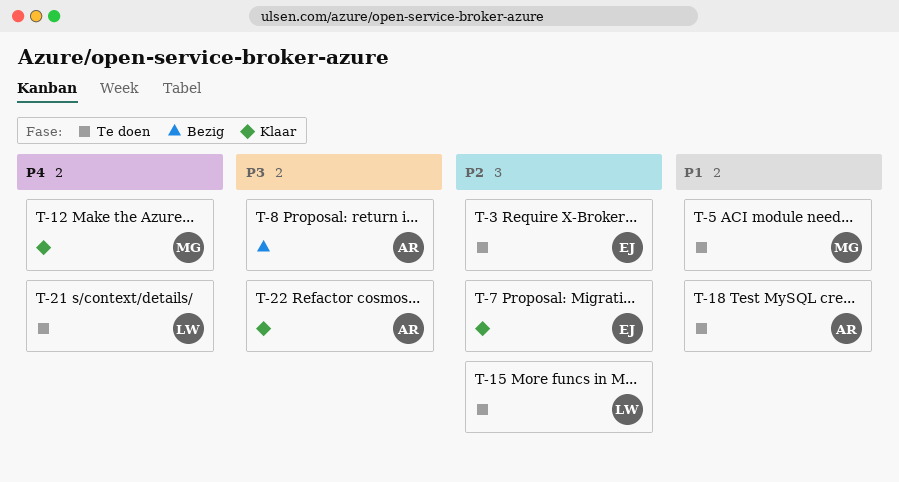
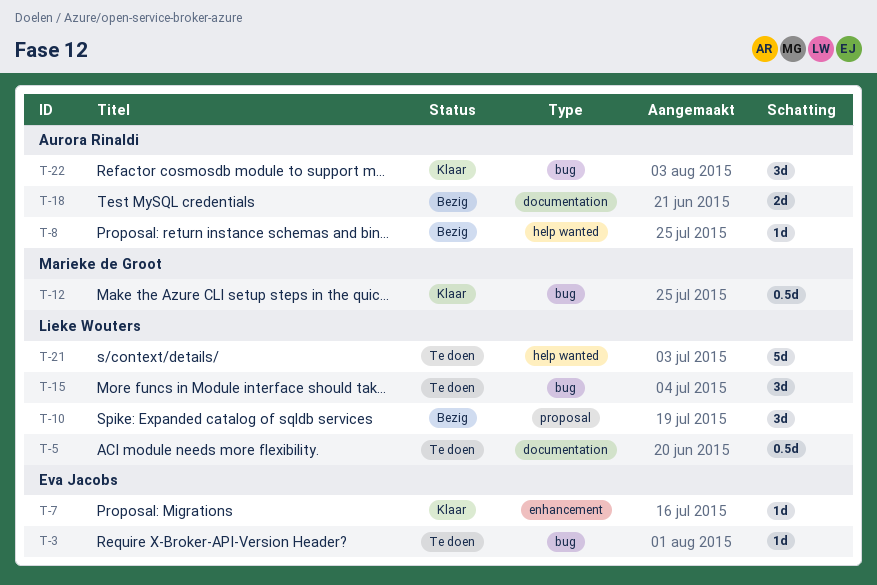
T-5, owner: Marieke de Groot -> Lieke Wouters
T-10: none -> present
T-18, status: Te doen -> Bezig

